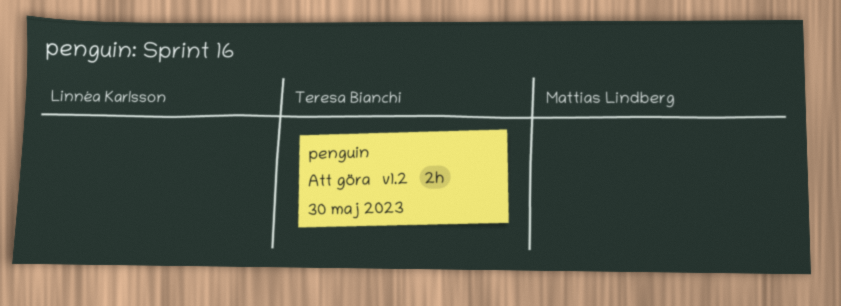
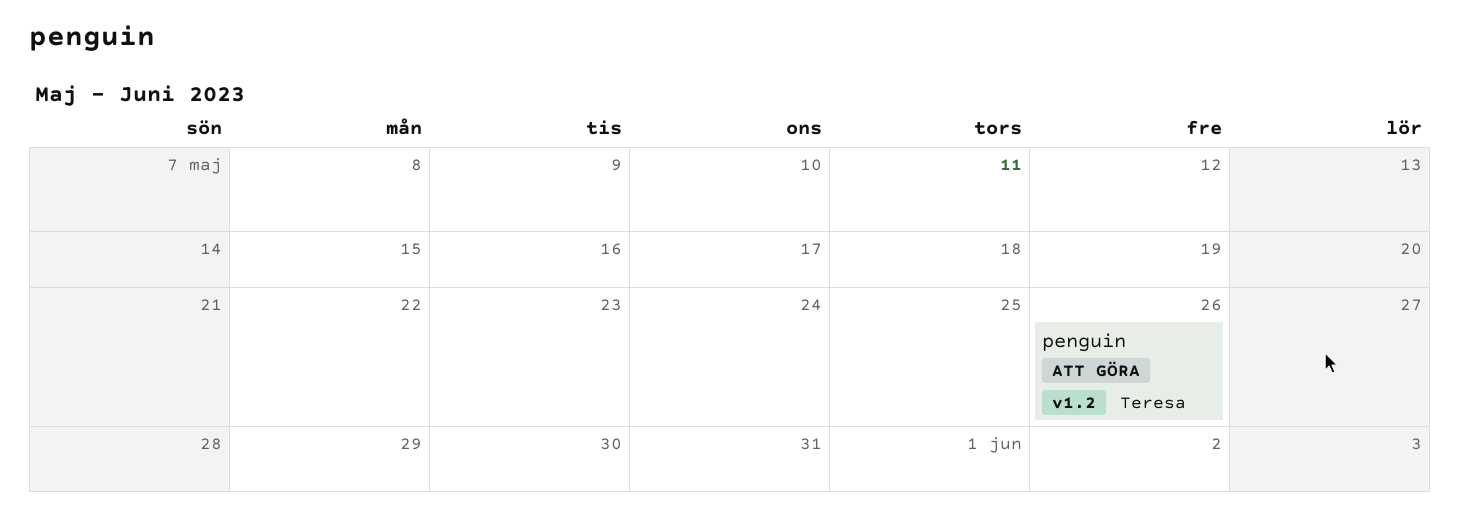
penguin, due: May 30 -> May 26

